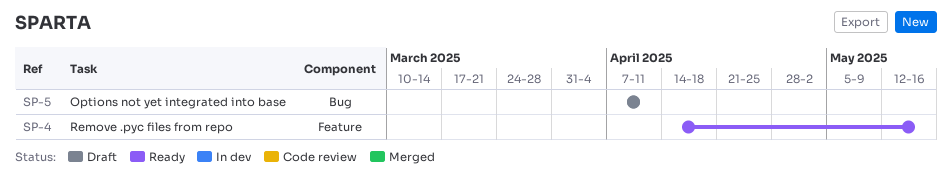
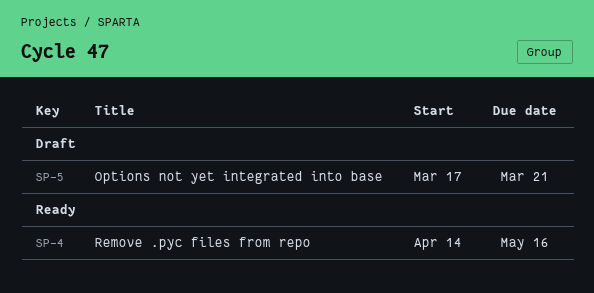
SP-5, start: Apr 7 -> Mar 17
SP-5, due: Apr 11 -> Mar 21

